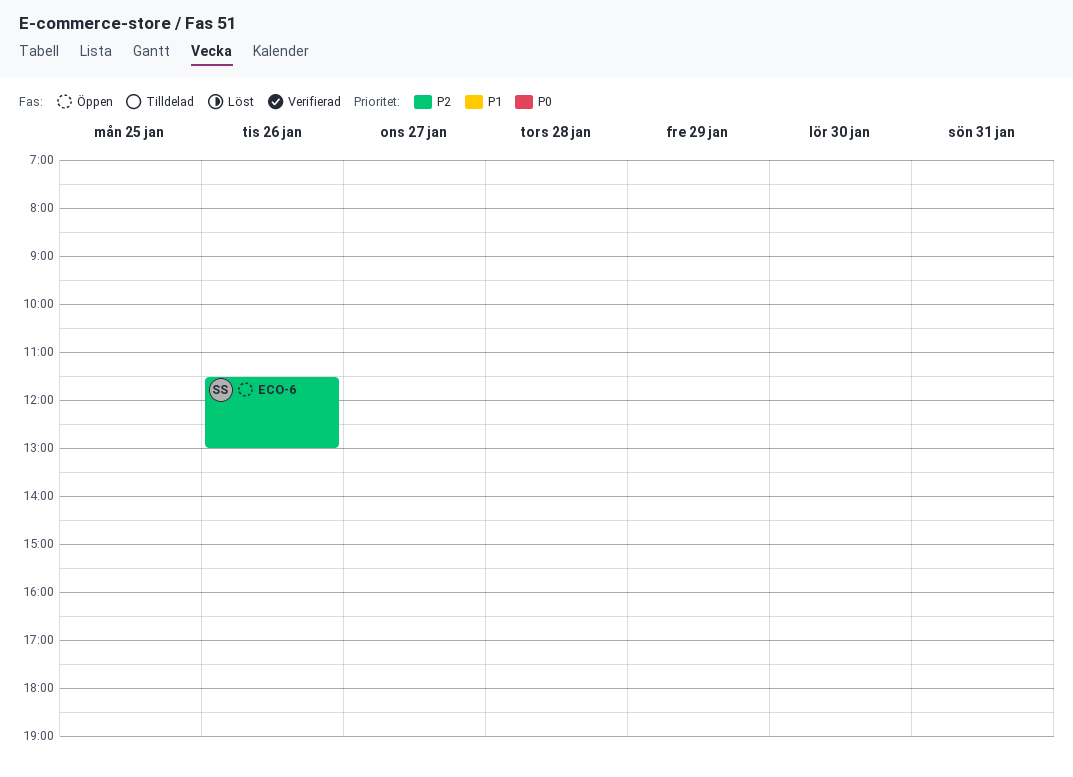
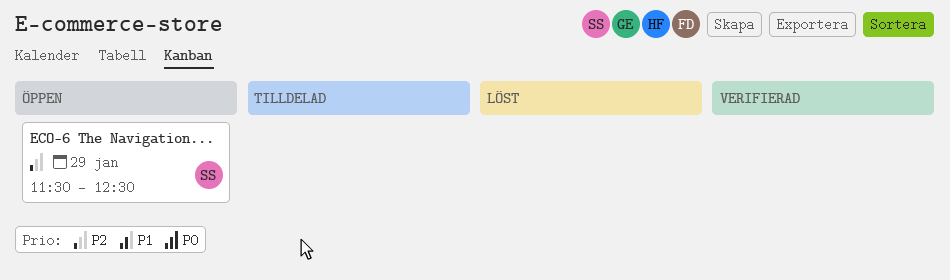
ECO-6, day: Jan 26 -> Jan 29
ECO-6, ends: 13:00 -> 12:30

